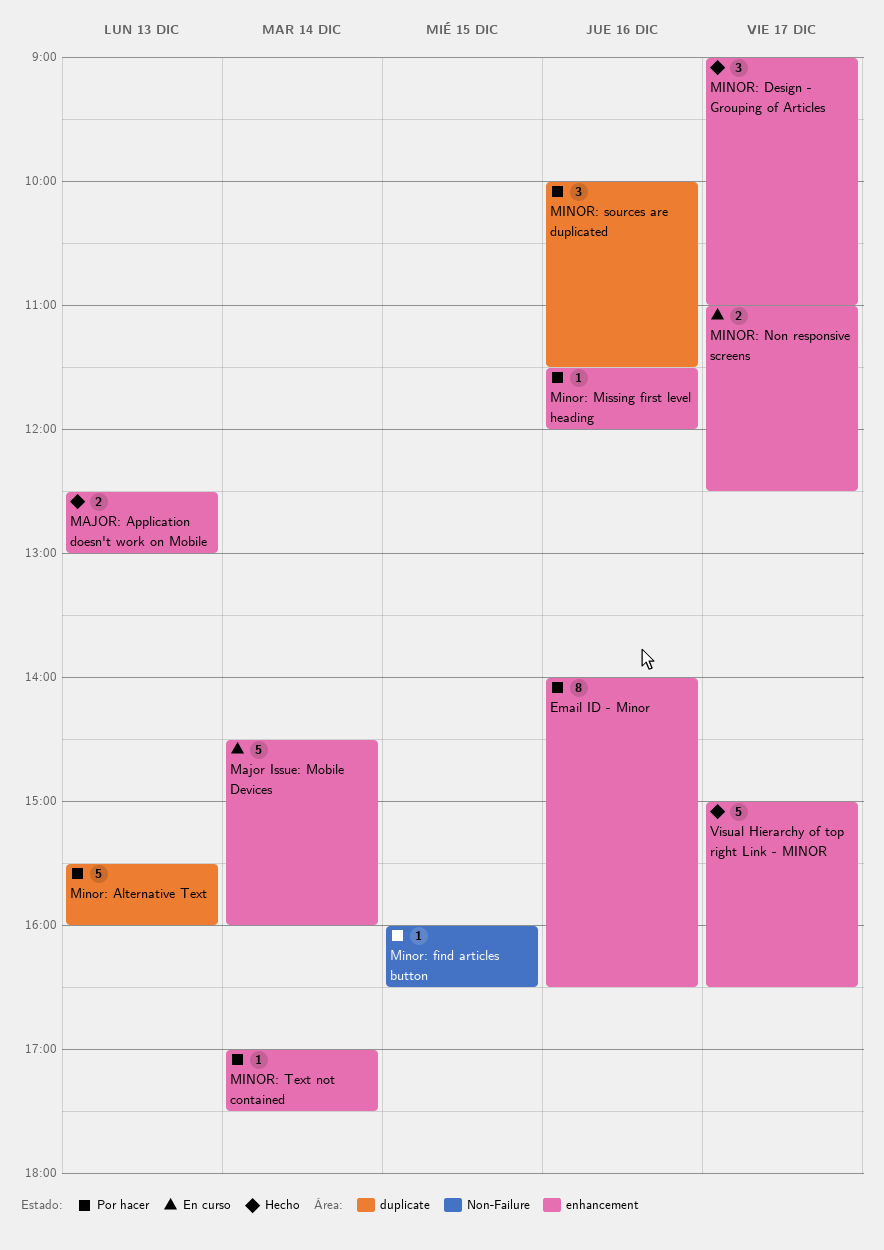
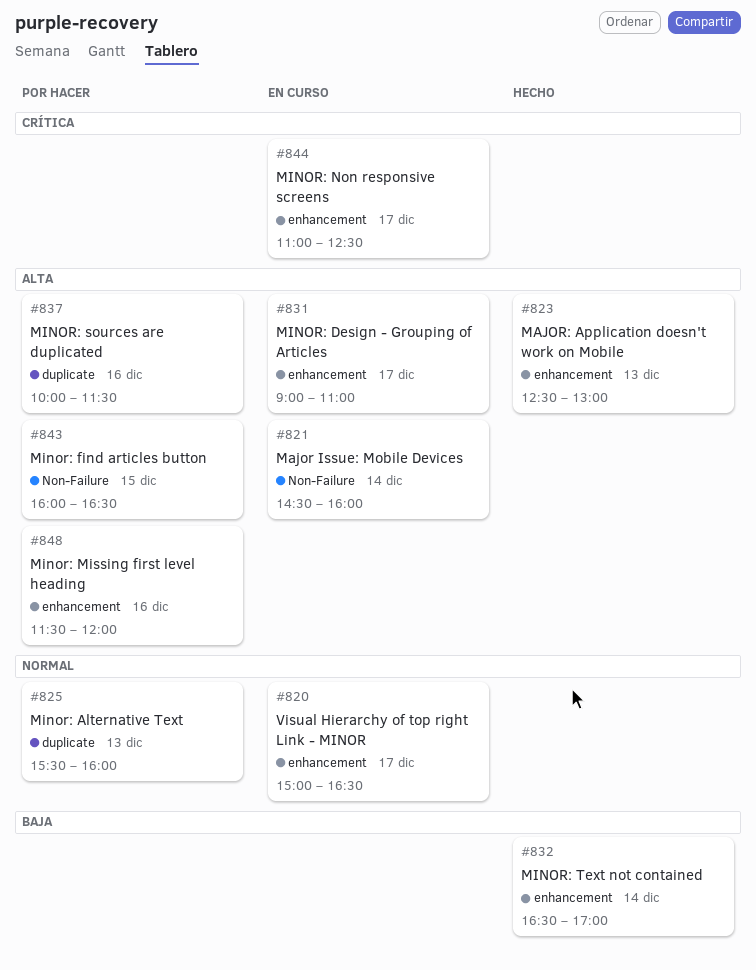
Email ID - Minor: present -> none
Major Issue: Mobile Devices, label: enhancement -> Non-Failure
MINOR: Design - Grouping of Articles, status: Hecho -> En curso
MINOR: Text not contained, status: Por hacer -> Hecho
MINOR: Text not contained, begins: 17:00 -> 16:30
MINOR: Text not contained, ends: 17:30 -> 17:00
Visual Hierarchy of top right Link - MINOR, status: Hecho -> En curso

